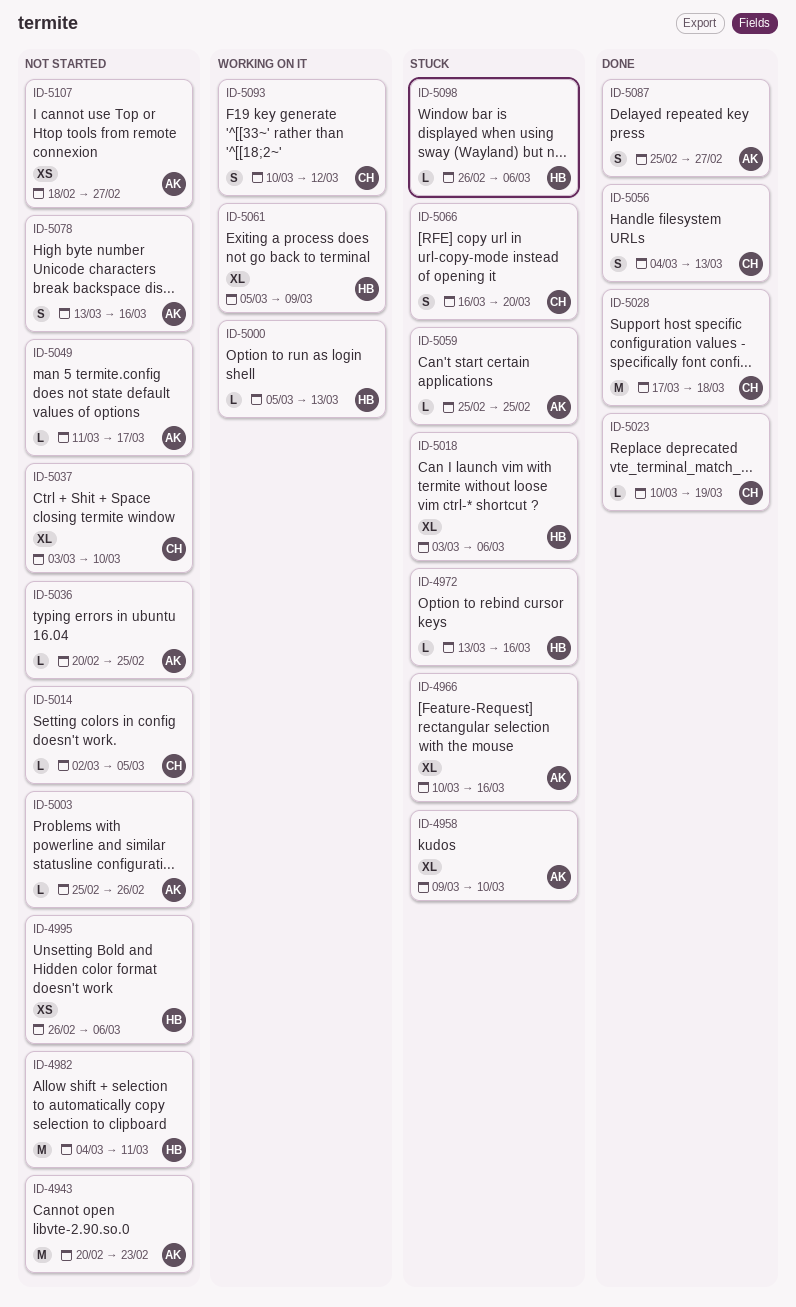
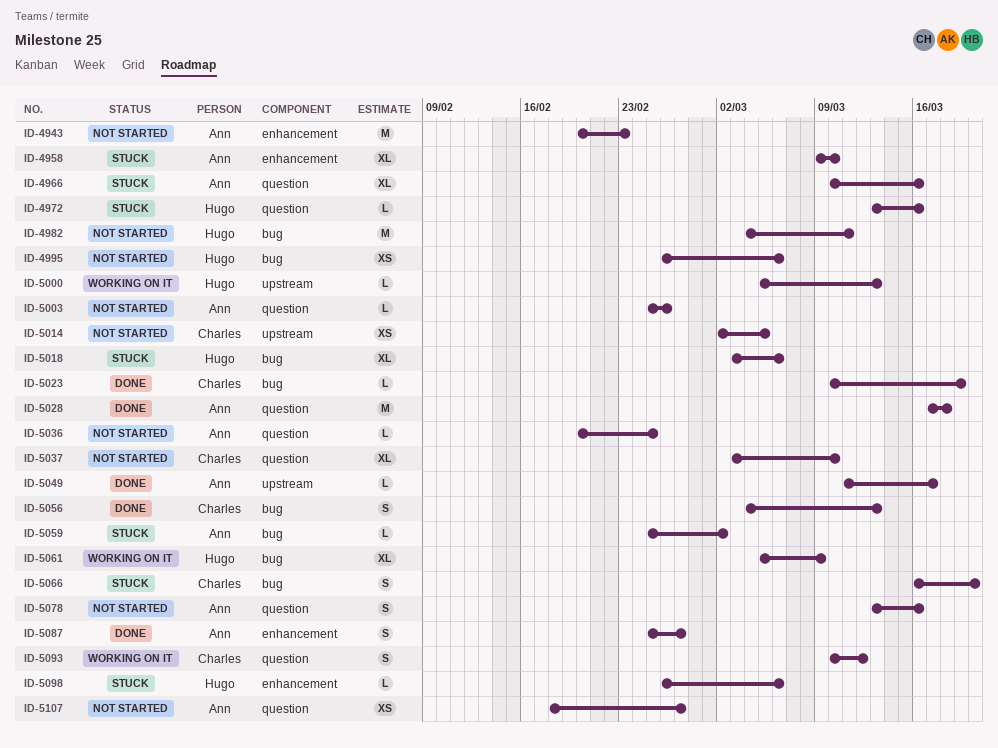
ID-5014, estimate: L -> XS
ID-5028, owner: Charles -> Ann
ID-5049, status: Not started -> Done
ID-5059, due: Feb 25 -> Mar 2

